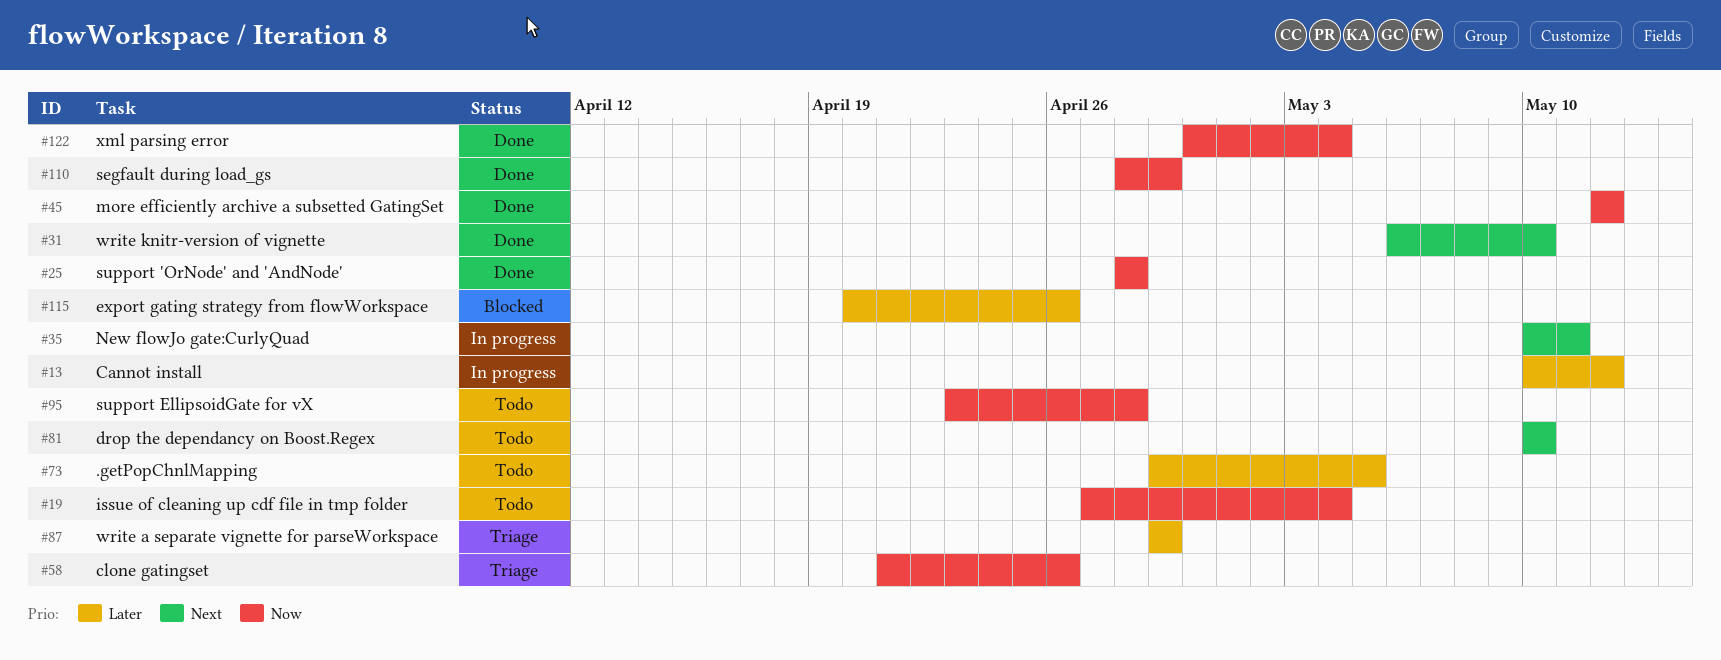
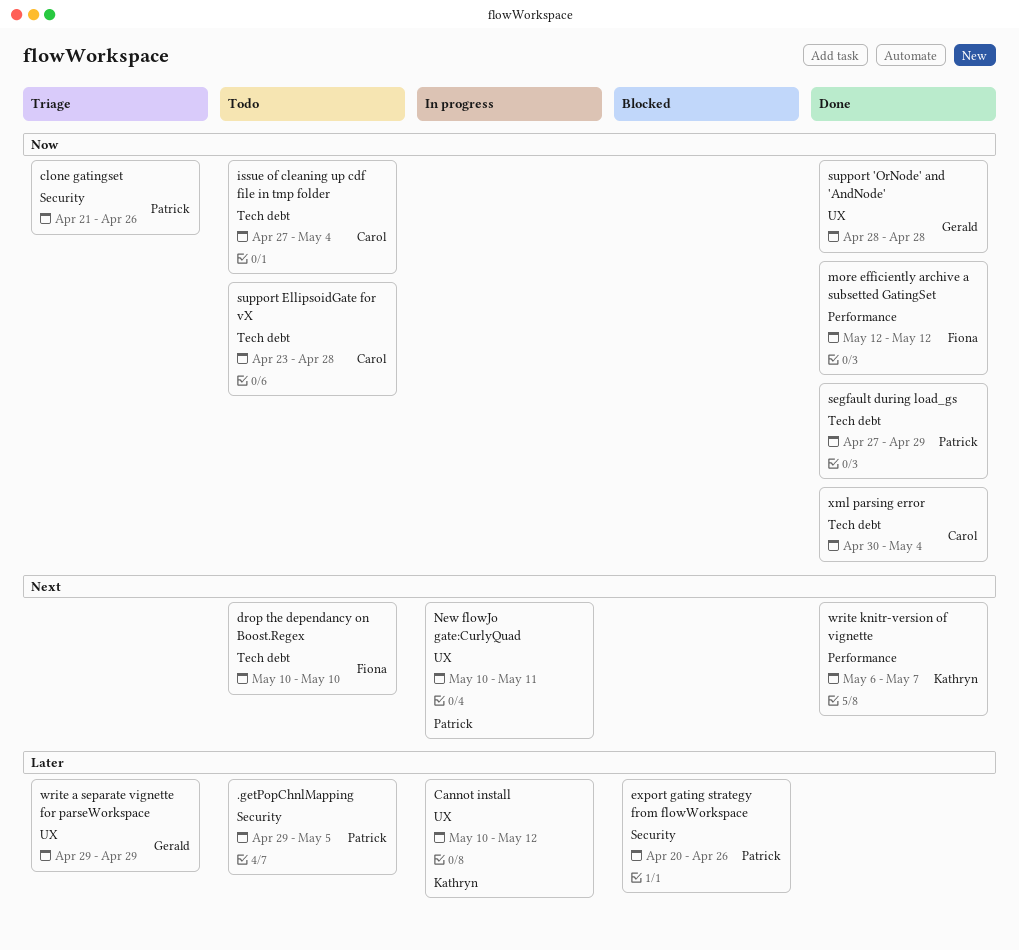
segfault during load_gs, start: Apr 28 -> Apr 27
write knitr-version of vignette, due: May 10 -> May 7

